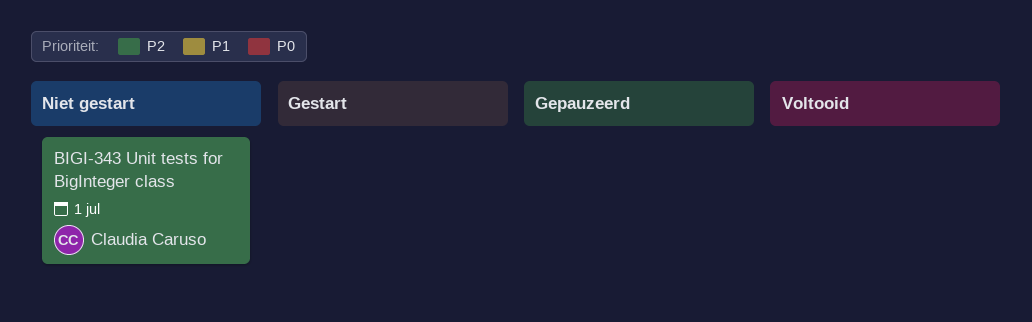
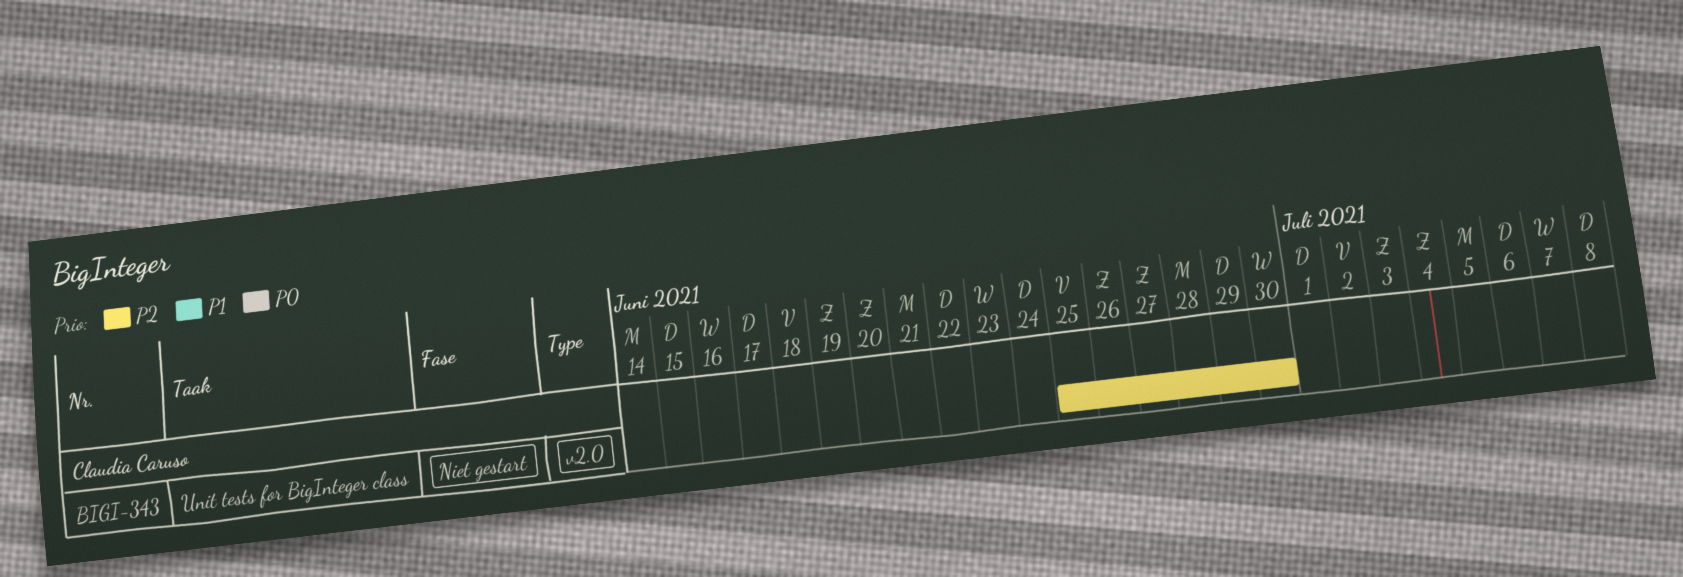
BIGI-343, due: Jul 1 -> Jun 30

